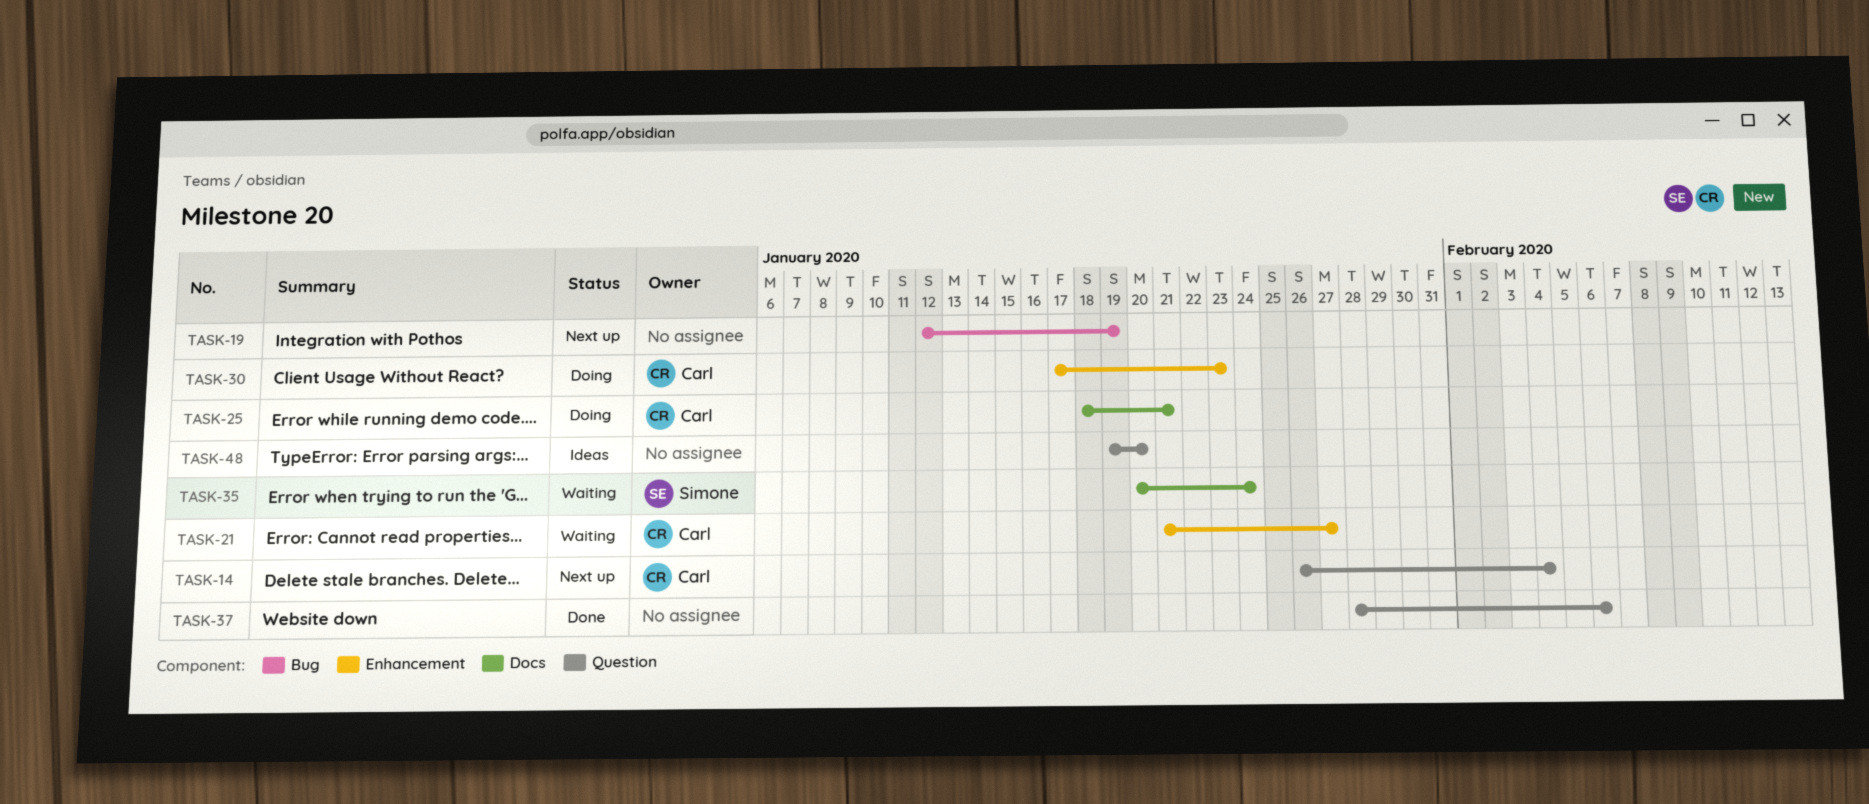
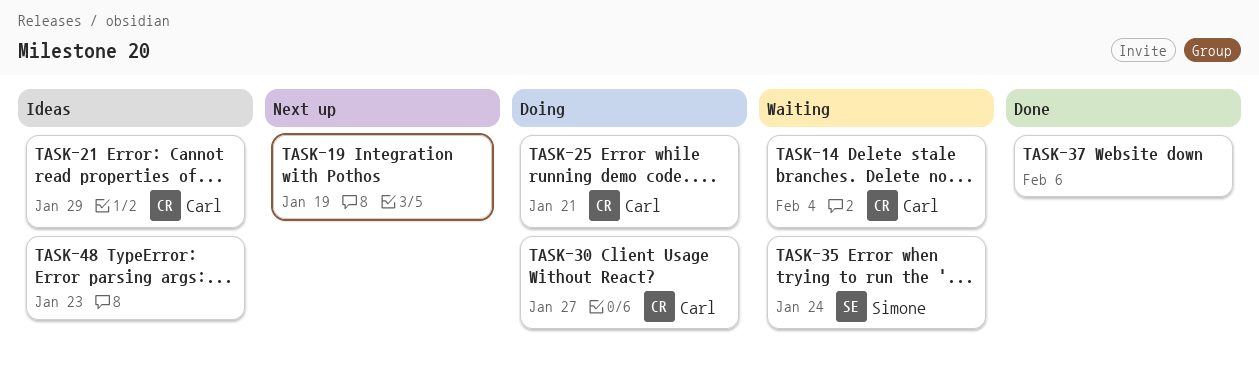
TASK-14, status: Next up -> Waiting
TASK-21, status: Waiting -> Ideas
TASK-21, due: Jan 27 -> Jan 29
TASK-30, due: Jan 23 -> Jan 27
TASK-48, due: Jan 20 -> Jan 23

